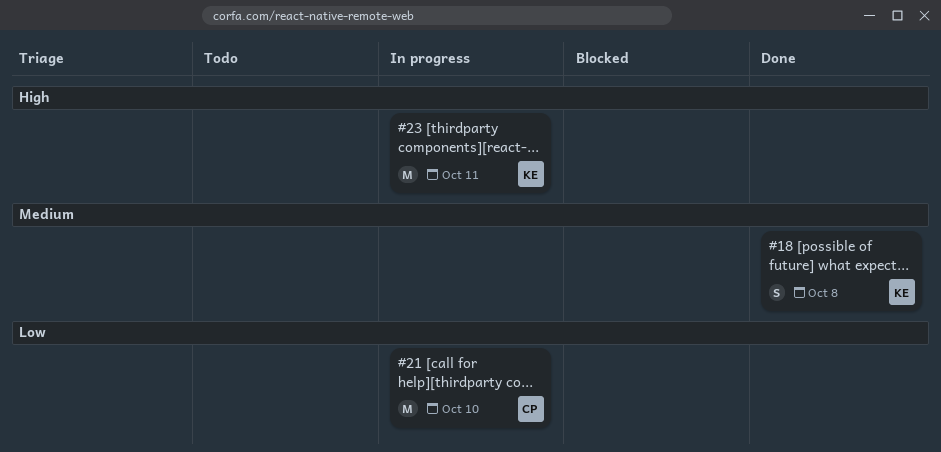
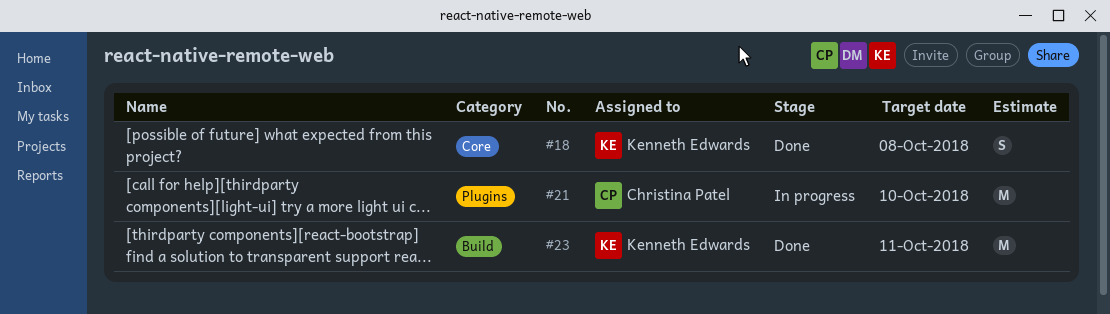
#23, status: In progress -> Done

